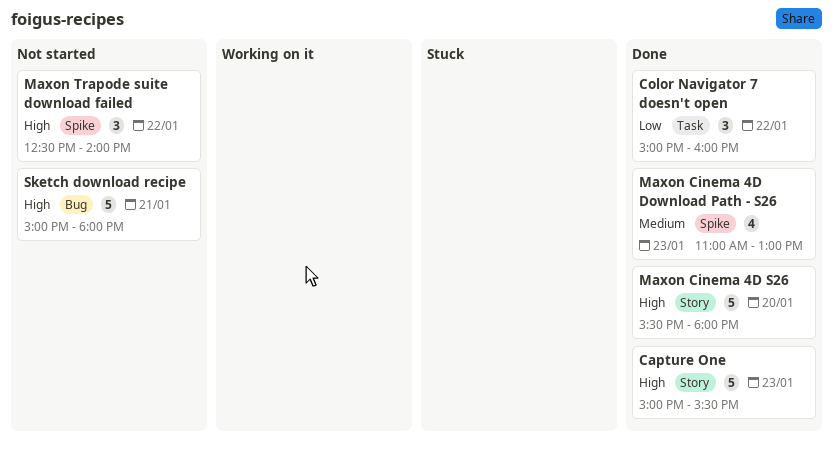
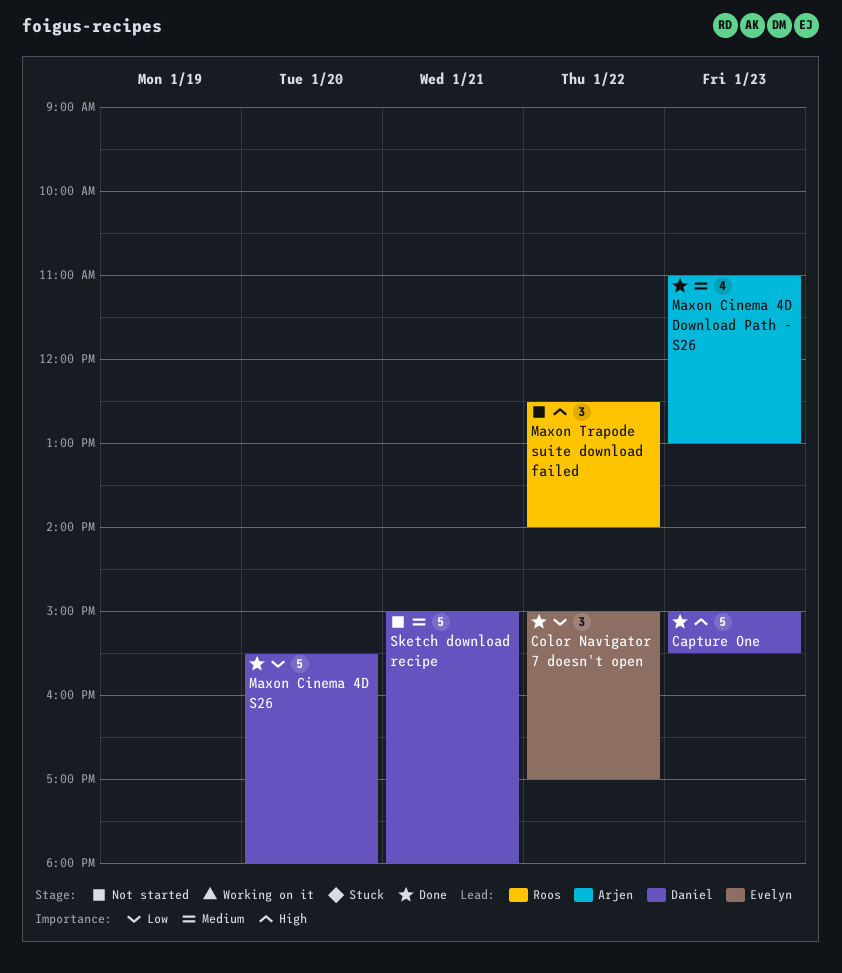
Color Navigator 7 doesn't open, ends: 16:00 -> 17:00
Maxon Cinema 4D S26, priority: High -> Low
Sketch download recipe, priority: High -> Medium

